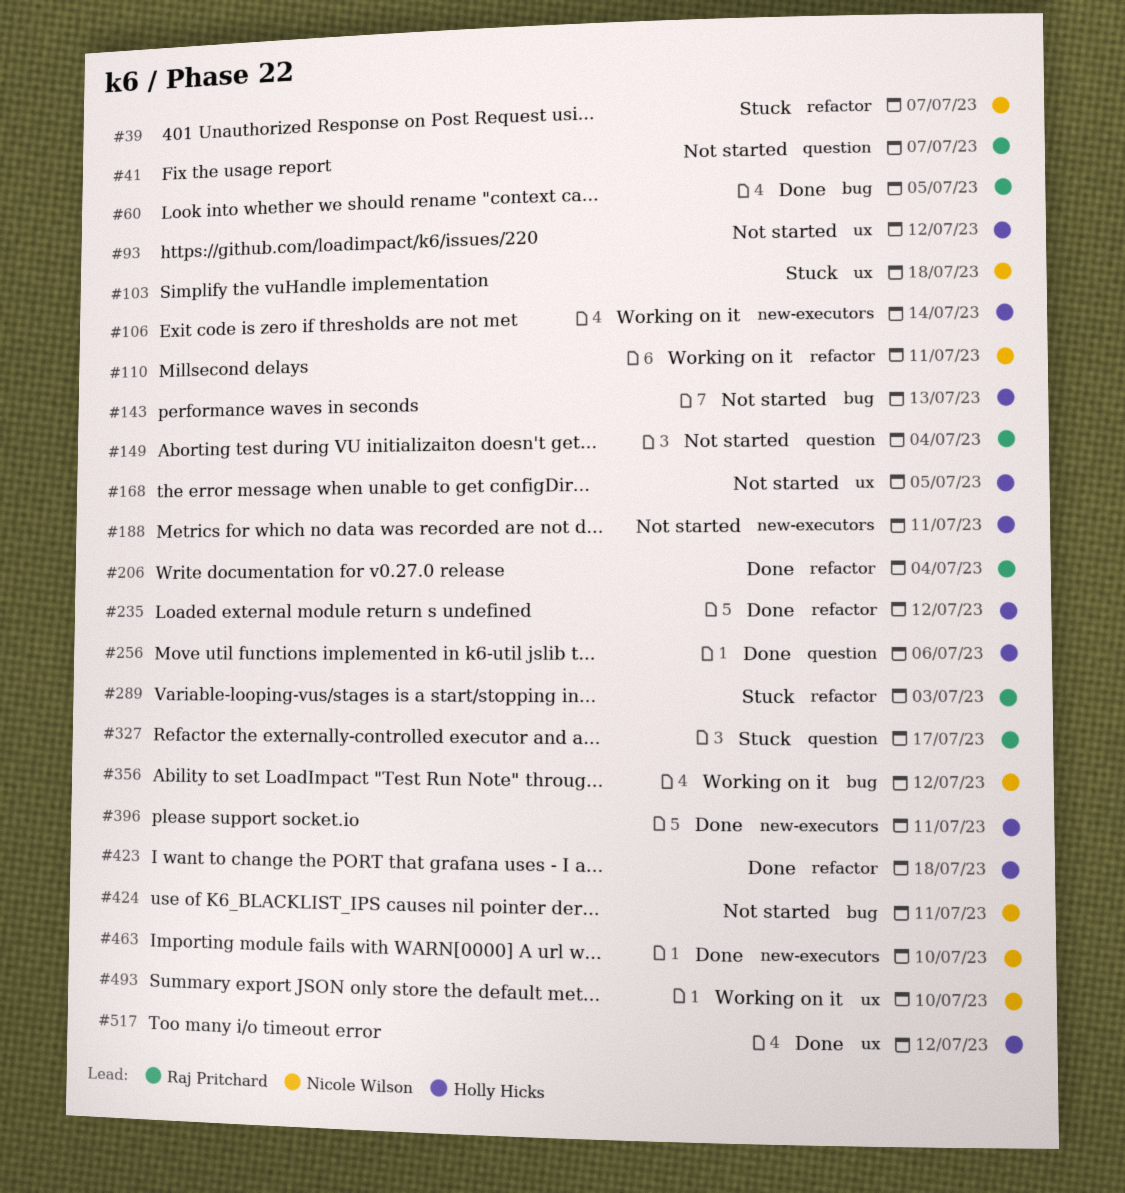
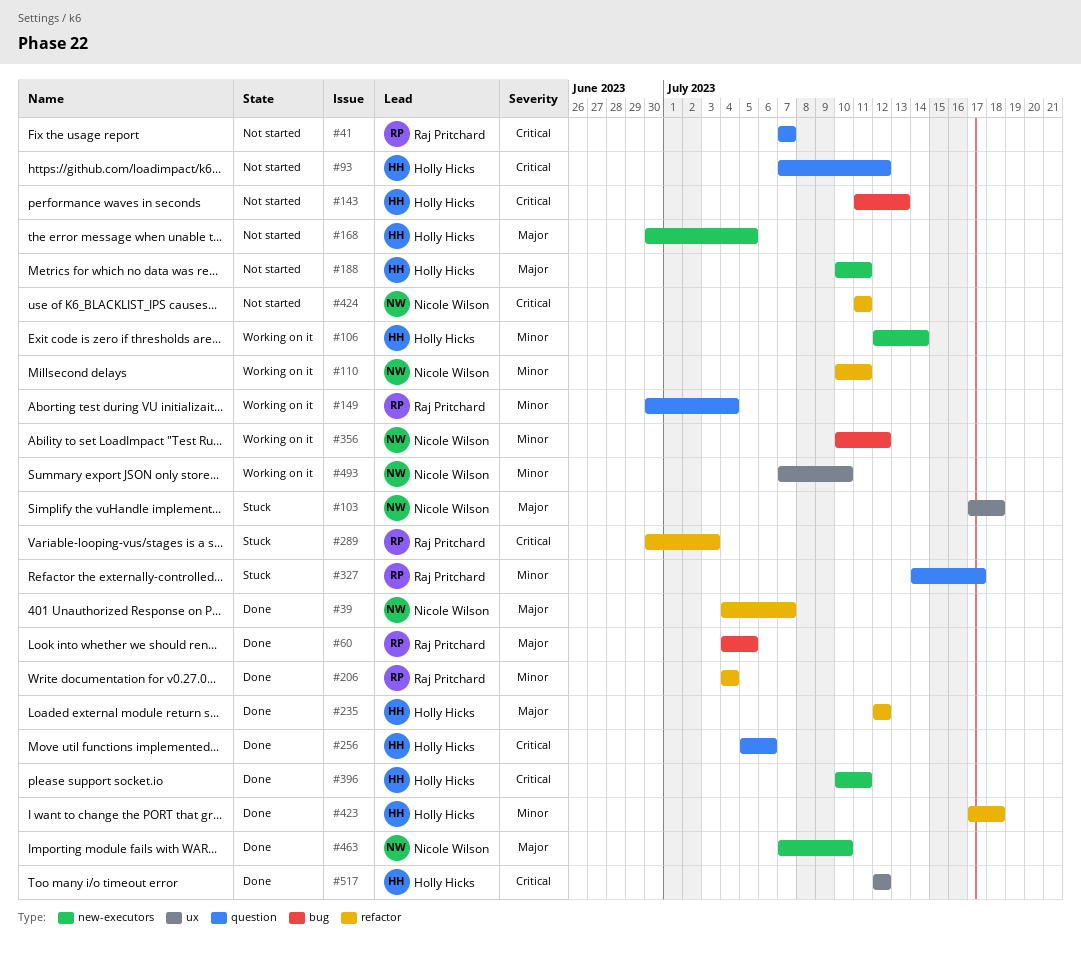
#39, status: Stuck -> Done
#93, label: ux -> question
#149, status: Not started -> Working on it
#168, label: ux -> new-executors
#424, label: bug -> refactor

